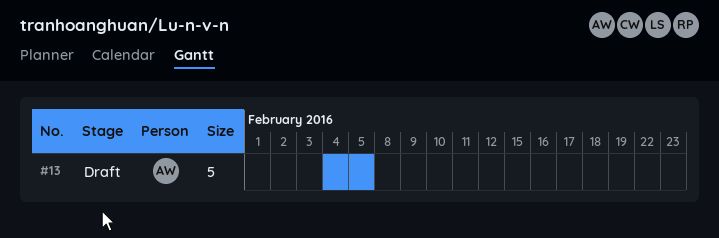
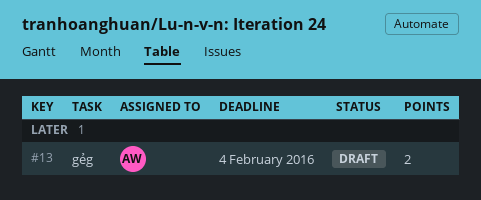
#13, estimate: 5 -> 2
#13, due: Feb 5 -> Feb 4

